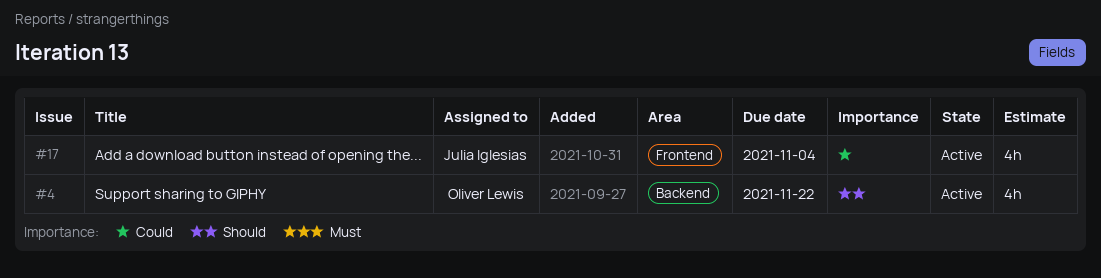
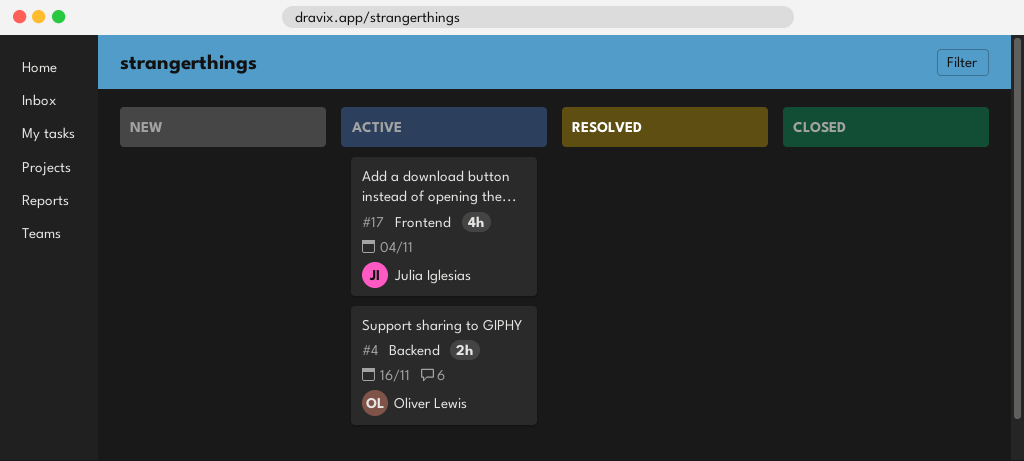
#4, estimate: 4h -> 2h
#4, due: Nov 22 -> Nov 16

